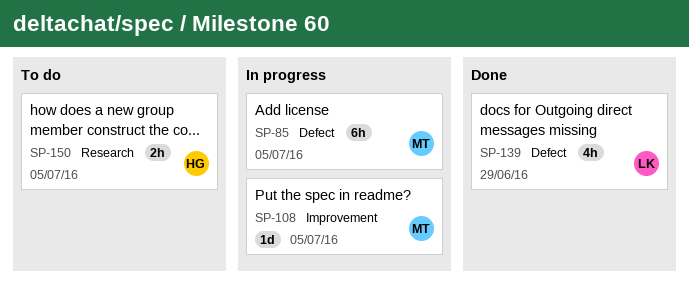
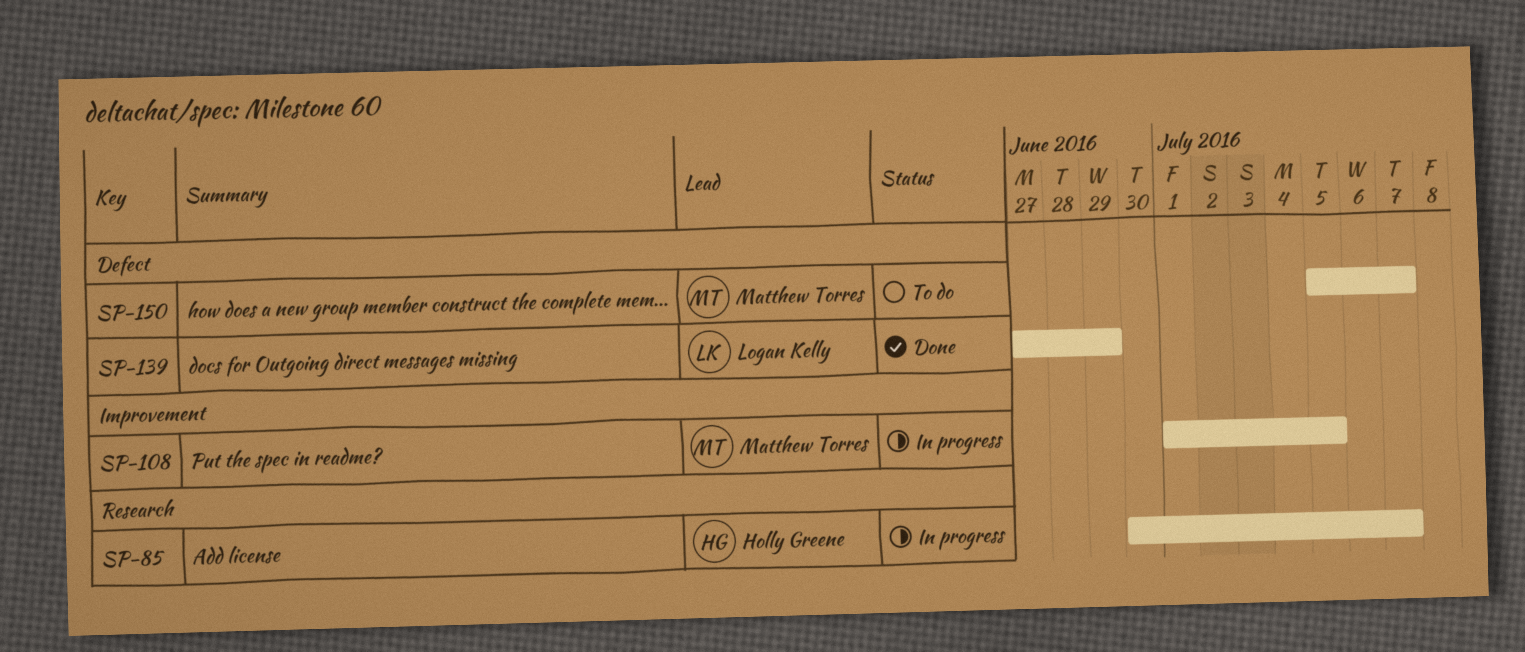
SP-85, owner: Matthew Torres -> Holly Greene
SP-85, label: Defect -> Research
SP-85, due: Jul 5 -> Jul 7
SP-150, owner: Holly Greene -> Matthew Torres
SP-150, label: Research -> Defect
SP-150, due: Jul 5 -> Jul 7

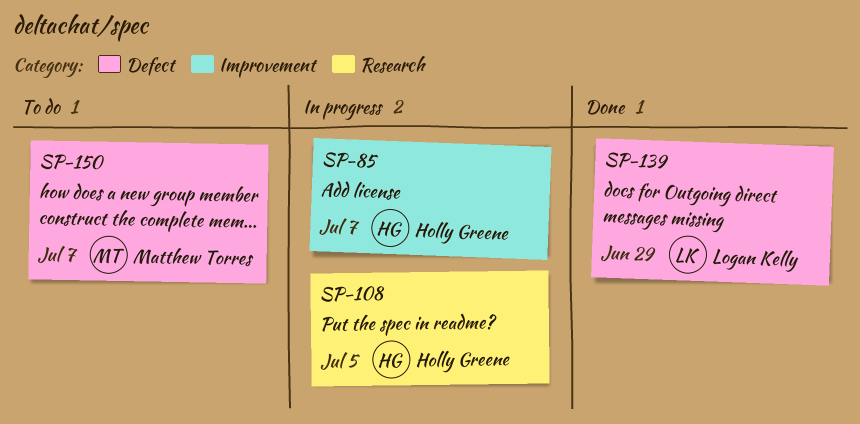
SP-85, label: Research -> Improvement
SP-108, owner: Matthew Torres -> Holly Greene
SP-108, label: Improvement -> Research

